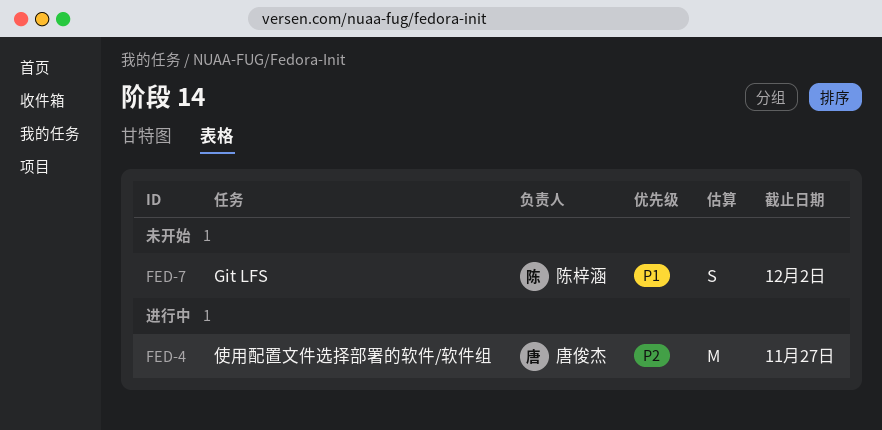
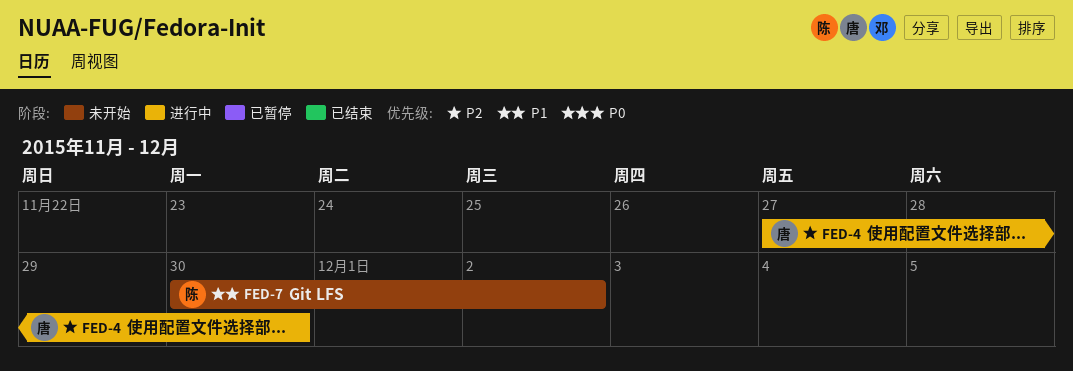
FED-4, due: Nov 27 -> Nov 30

